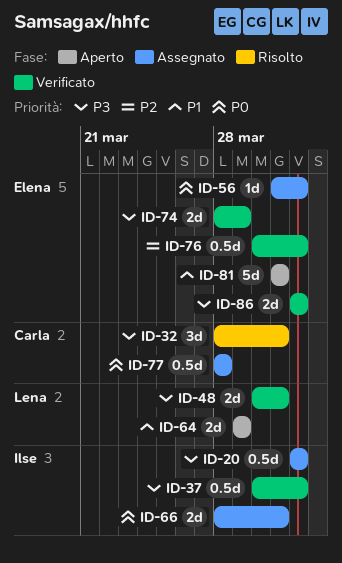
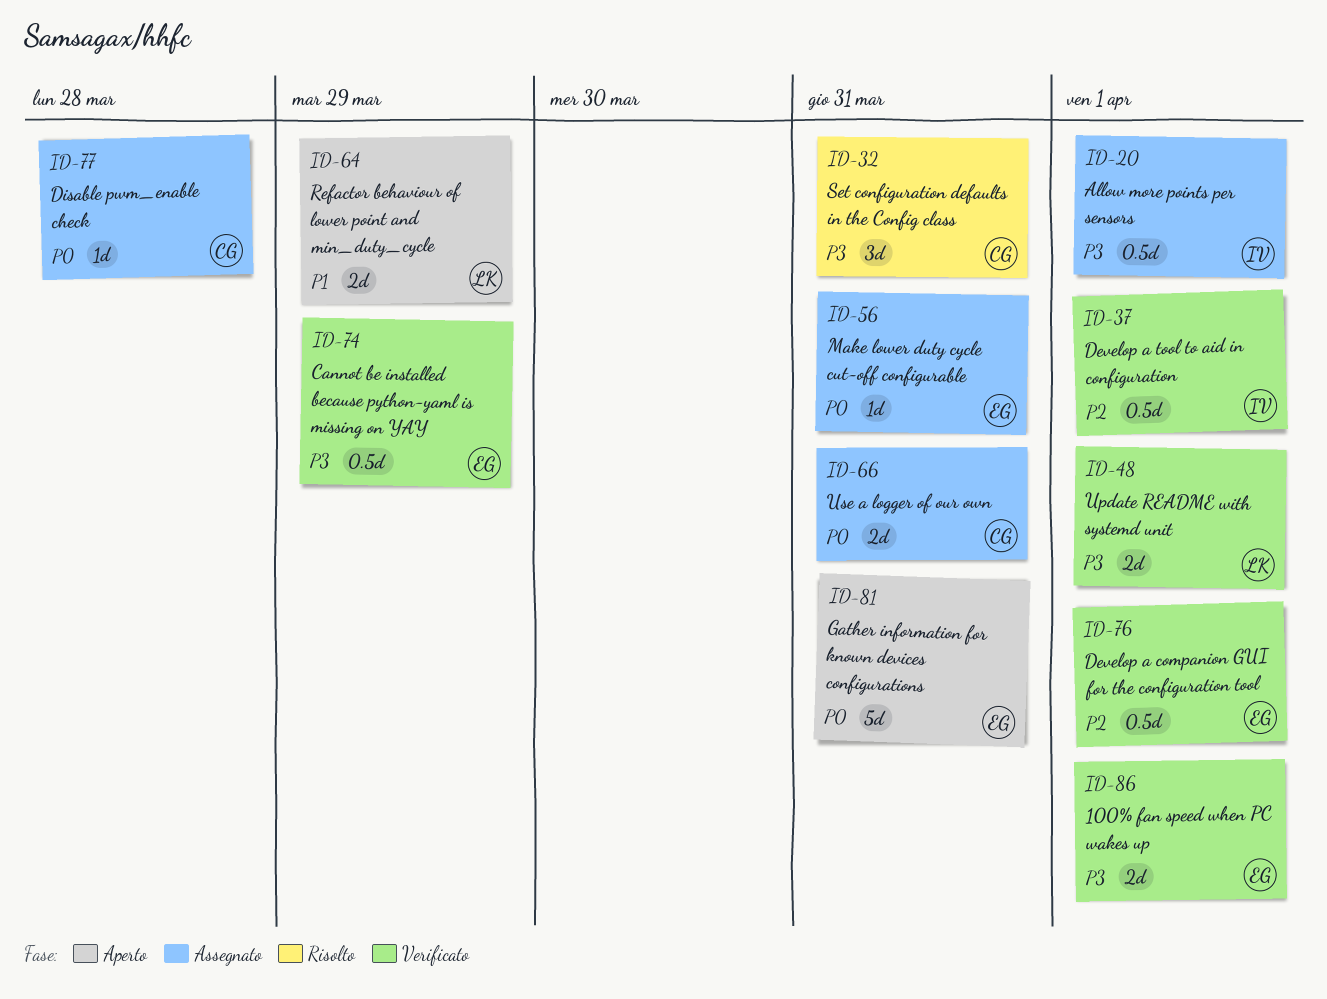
ID-37, priority: P3 -> P2
ID-48, due: Mar 31 -> Apr 1
ID-56, due: Apr 1 -> Mar 31
ID-66, owner: Ilse -> Carla
ID-74, estimate: 2d -> 0.5d
ID-77, estimate: 0.5d -> 1d
ID-81, priority: P1 -> P0

